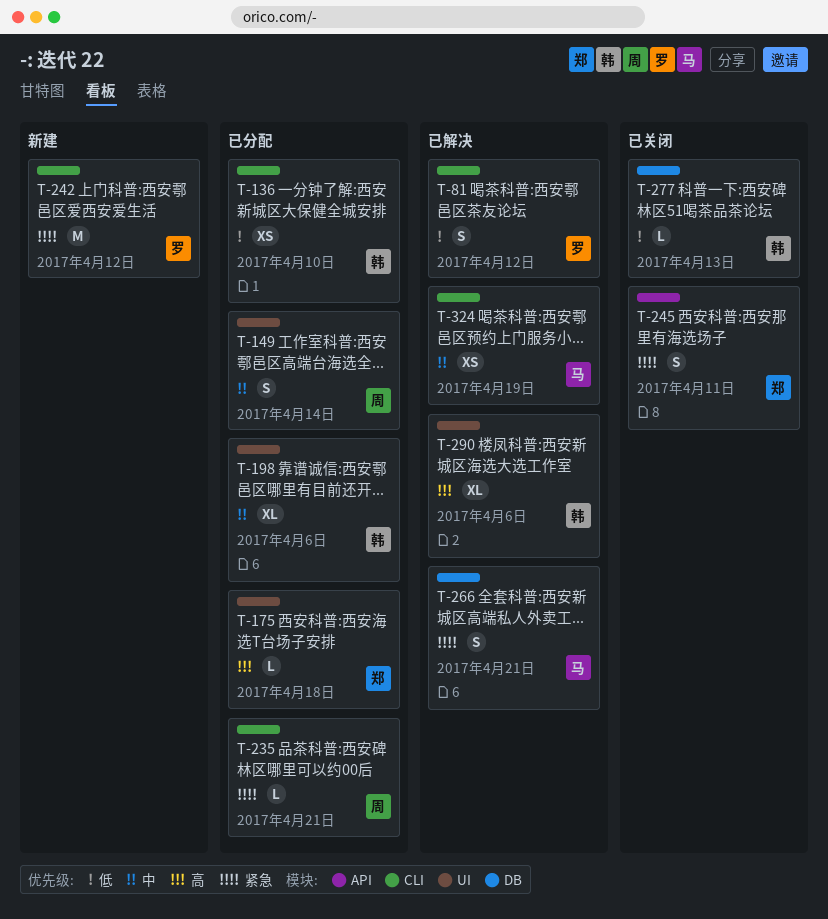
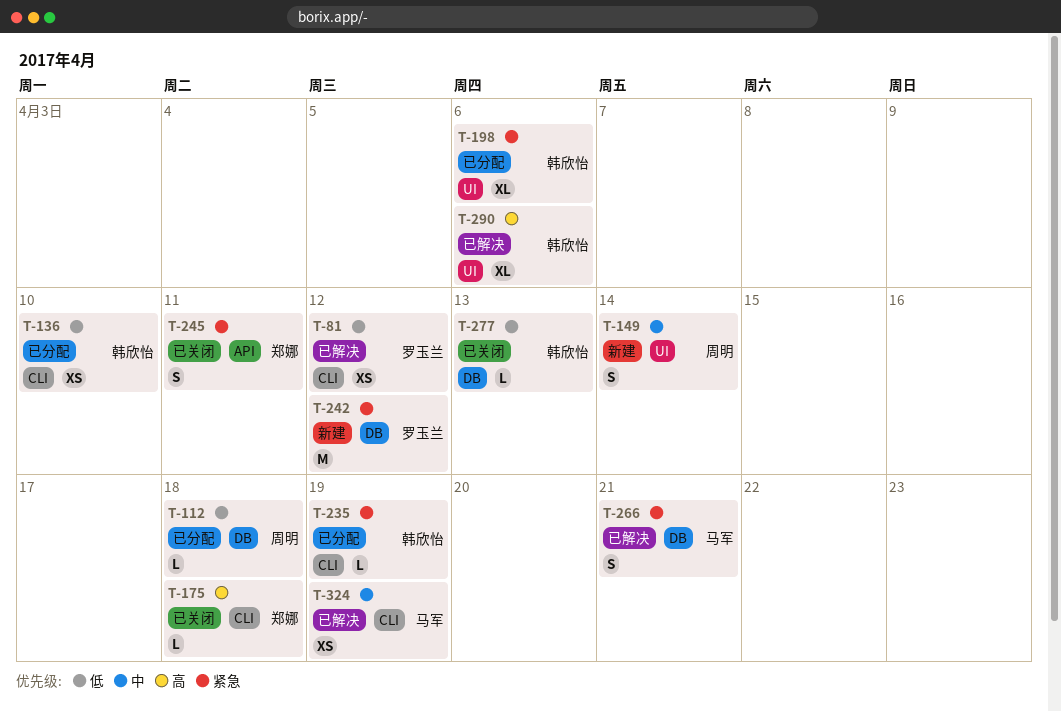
T-81, estimate: S -> XS
T-112: none -> present
T-149, status: 已分配 -> 新建
T-175, status: 已分配 -> 已关闭
T-175, label: UI -> CLI
T-198, priority: 中 -> 紧急
T-235, owner: 周明 -> 韩欣怡
T-235, due: Apr 21 -> Apr 19
T-242, label: CLI -> DB

